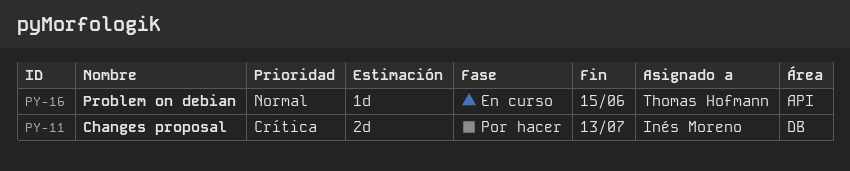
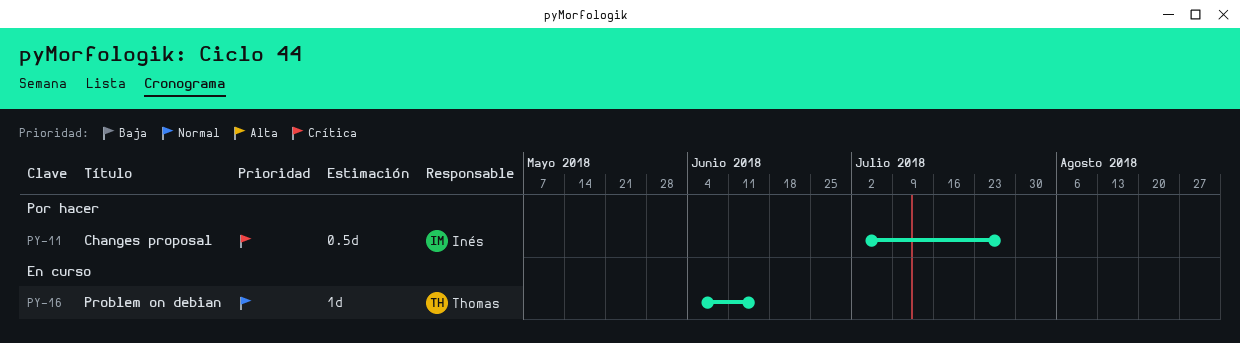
PY-11, estimate: 2d -> 0.5d
PY-11, due: Jul 13 -> Jul 27

